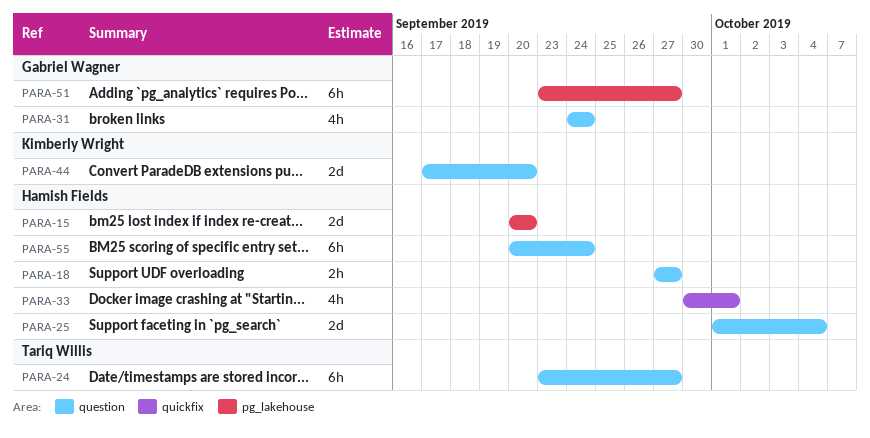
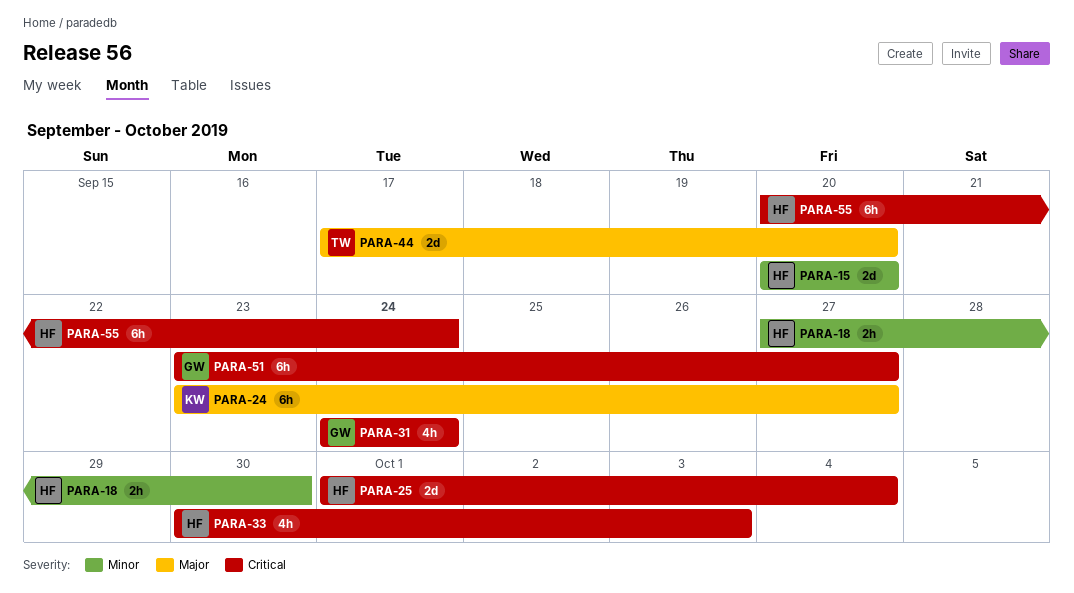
PARA-18, due: Sep 27 -> Sep 30
PARA-24, owner: Tariq Willis -> Kimberly Wright
PARA-33, due: Oct 1 -> Oct 3
PARA-44, owner: Kimberly Wright -> Tariq Willis

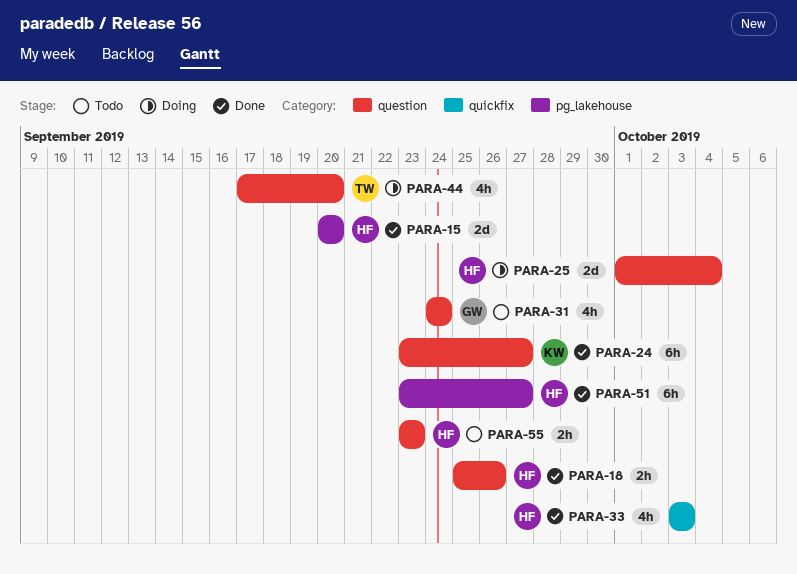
PARA-18, start: Sep 27 -> Sep 25
PARA-18, due: Sep 30 -> Sep 26
PARA-33, start: Sep 30 -> Oct 3
PARA-44, estimate: 2d -> 4h
PARA-51, owner: GW -> HF
PARA-55, estimate: 6h -> 2h
PARA-55, start: Sep 20 -> Sep 23
PARA-55, due: Sep 24 -> Sep 23

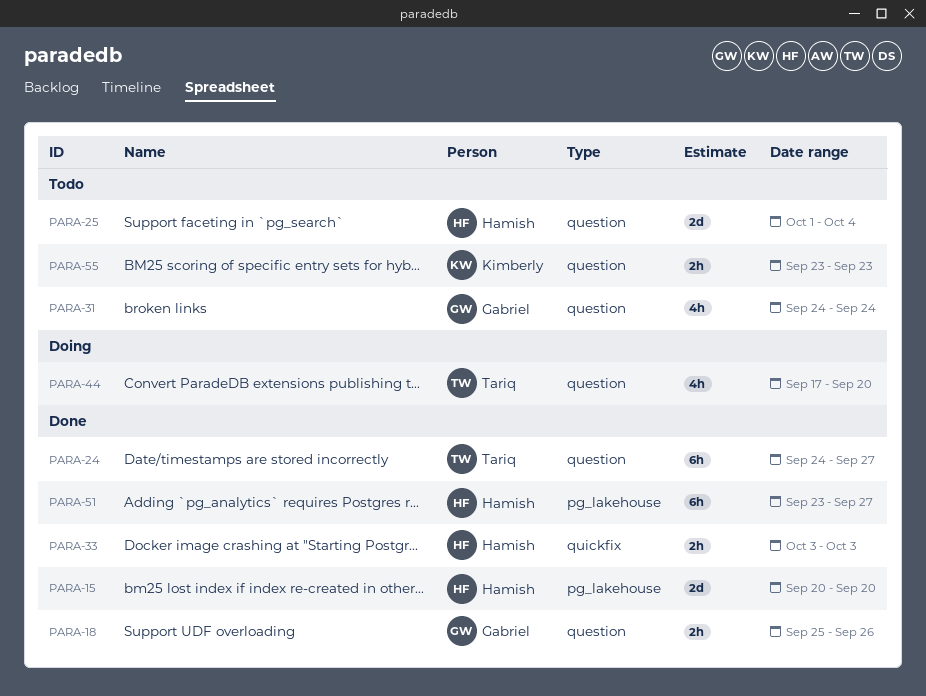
PARA-18, owner: Hamish -> Gabriel
PARA-24, owner: Kimberly -> Tariq
PARA-24, start: Sep 23 -> Sep 24
PARA-25, status: Doing -> Todo
PARA-33, estimate: 4h -> 2h
PARA-55, owner: Hamish -> Kimberly

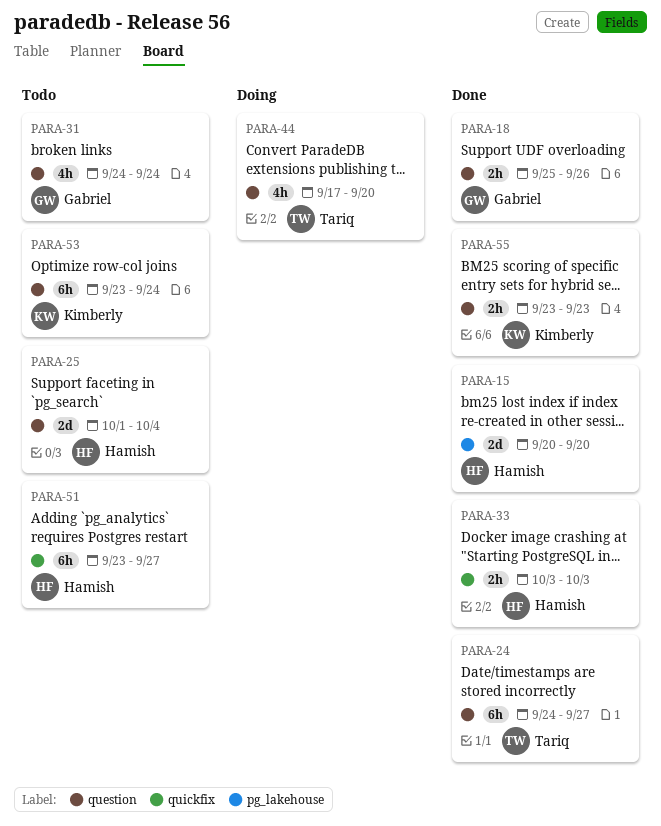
PARA-51, status: Done -> Todo
PARA-51, label: pg_lakehouse -> quickfix
PARA-53: none -> present
PARA-55, status: Todo -> Done

